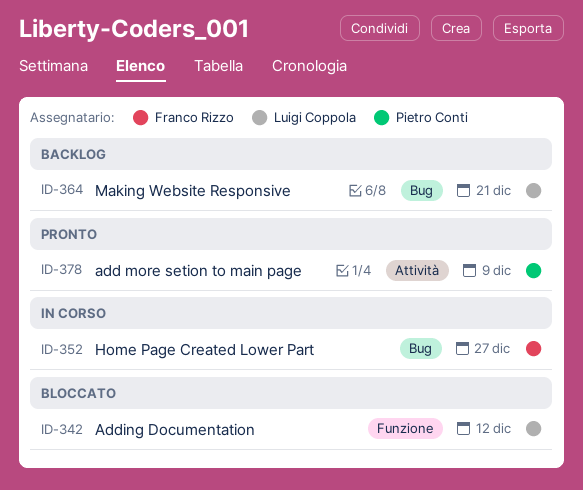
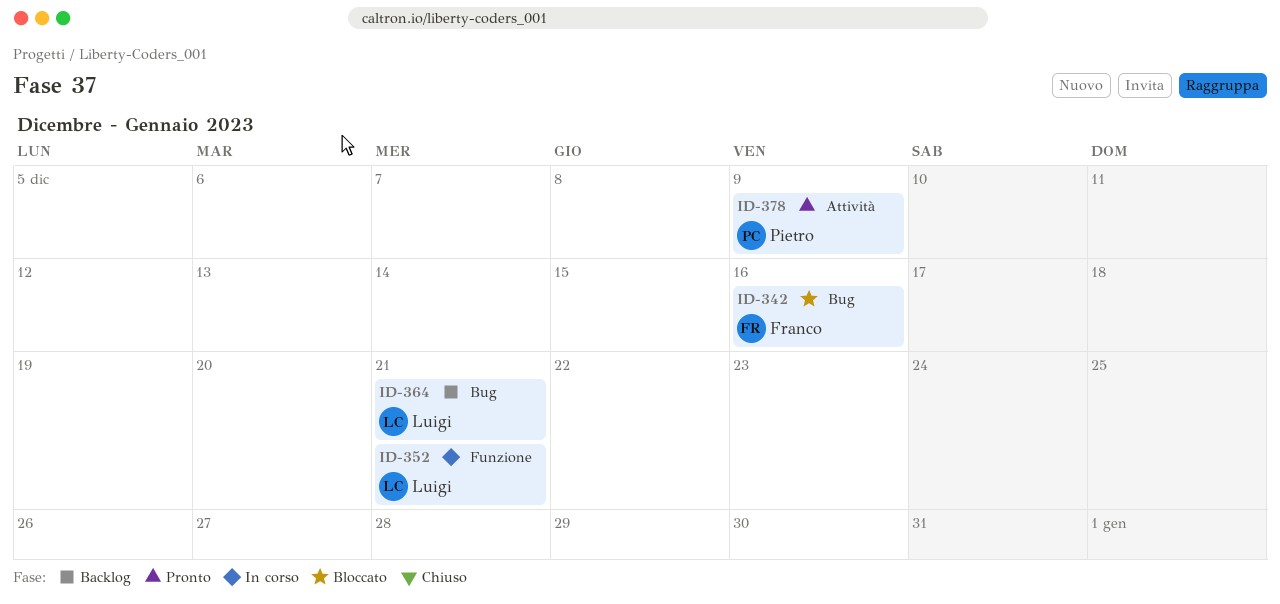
ID-342, owner: Luigi Coppola -> Franco Rizzo
ID-342, label: Funzione -> Bug
ID-342, due: Dec 12 -> Dec 16
ID-352, owner: Franco Rizzo -> Luigi Coppola
ID-352, label: Bug -> Funzione
ID-352, due: Dec 27 -> Dec 21

